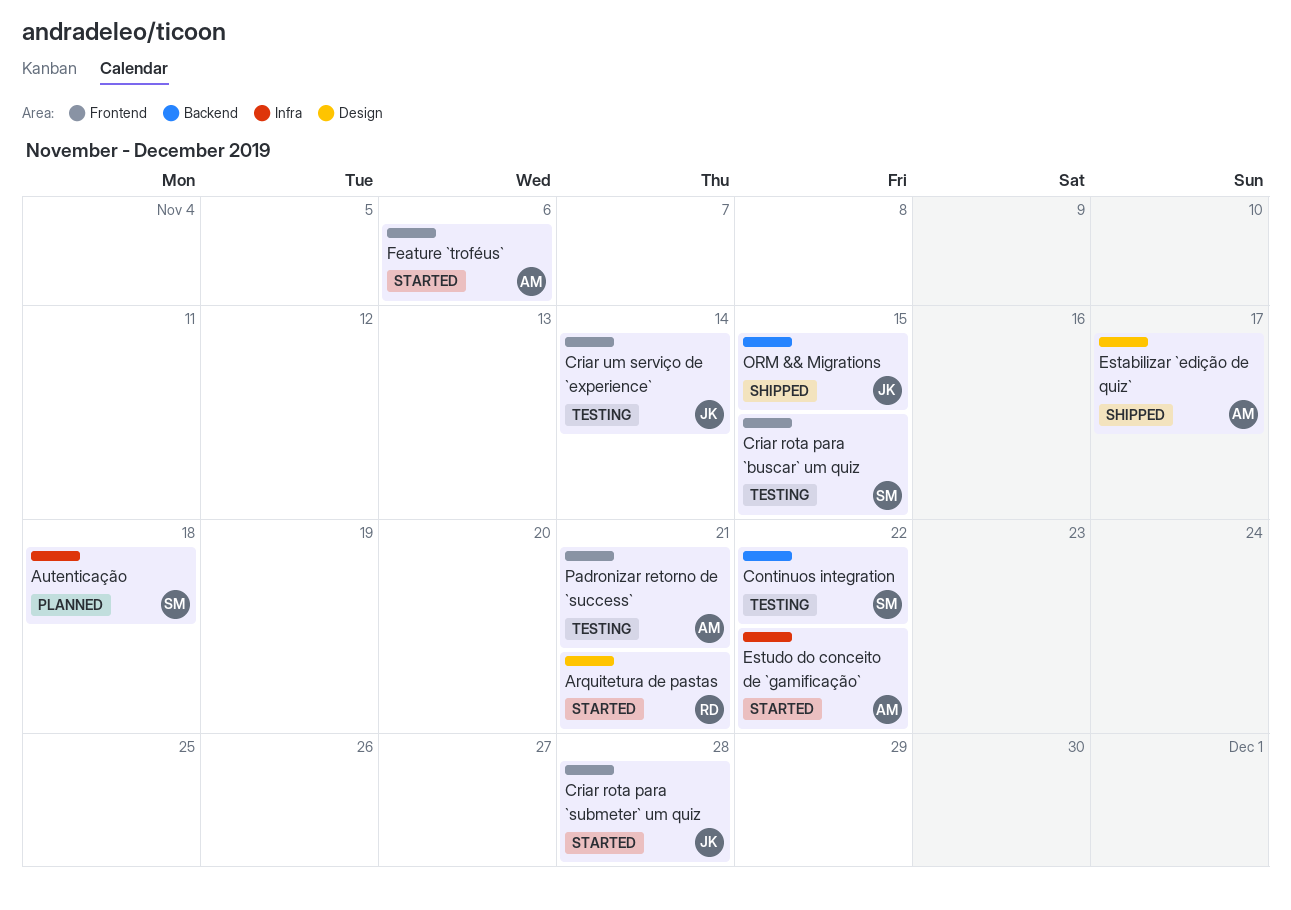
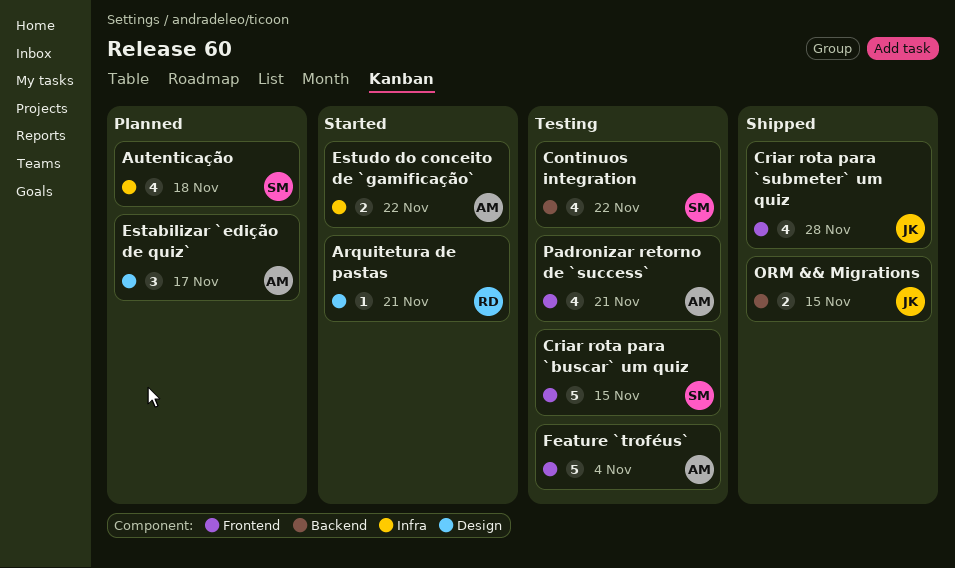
Criar rota para `submeter` um quiz, status: Started -> Shipped
Criar um serviço de `experience`: present -> none
Estabilizar `edição de quiz`, status: Shipped -> Planned
Feature `troféus`, status: Started -> Testing
Feature `troféus`, due: Nov 6 -> Nov 4

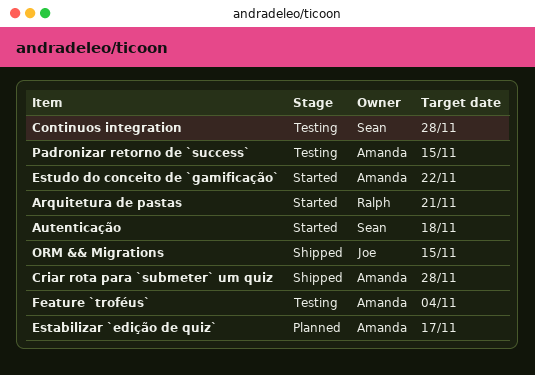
Autenticação, status: Planned -> Started
Continuos integration, due: Nov 22 -> Nov 28
Criar rota para `buscar` um quiz: present -> none
Criar rota para `submeter` um quiz, owner: Joe -> Amanda
Padronizar retorno de `success`, due: Nov 21 -> Nov 15

